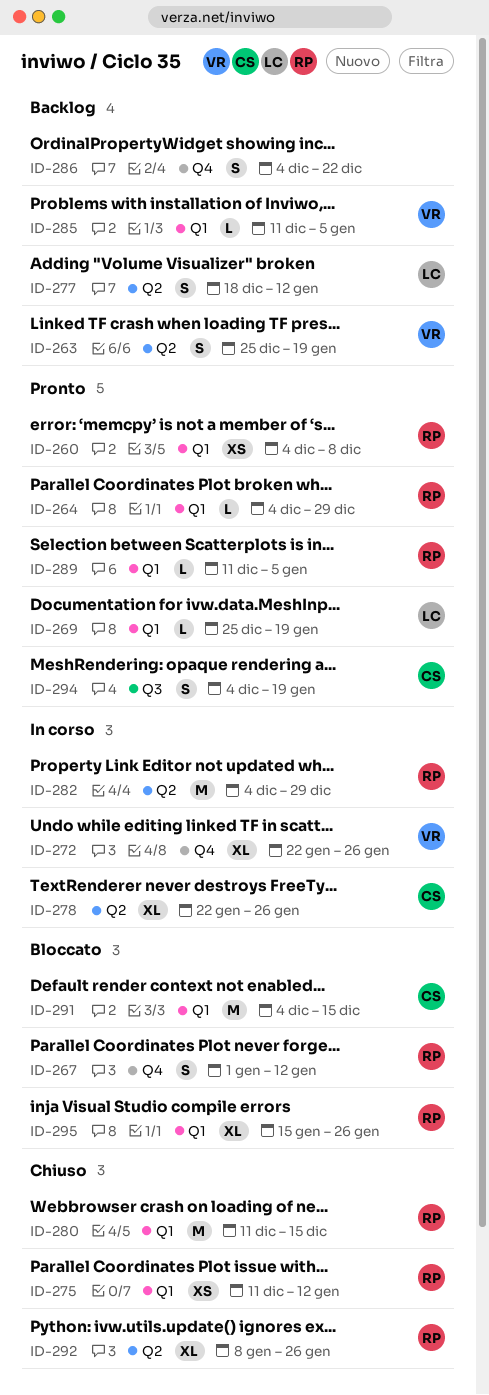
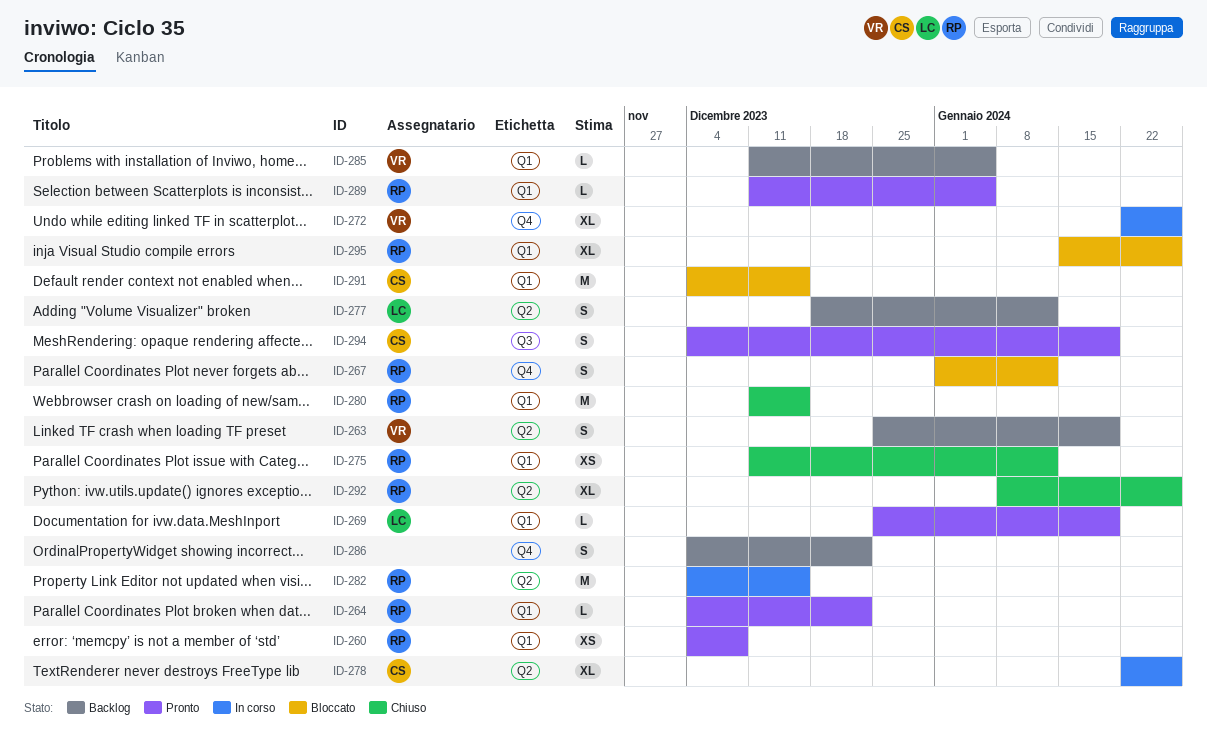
ID-264, due: Dec 29 -> Dec 22
ID-282, due: Dec 29 -> Dec 15

